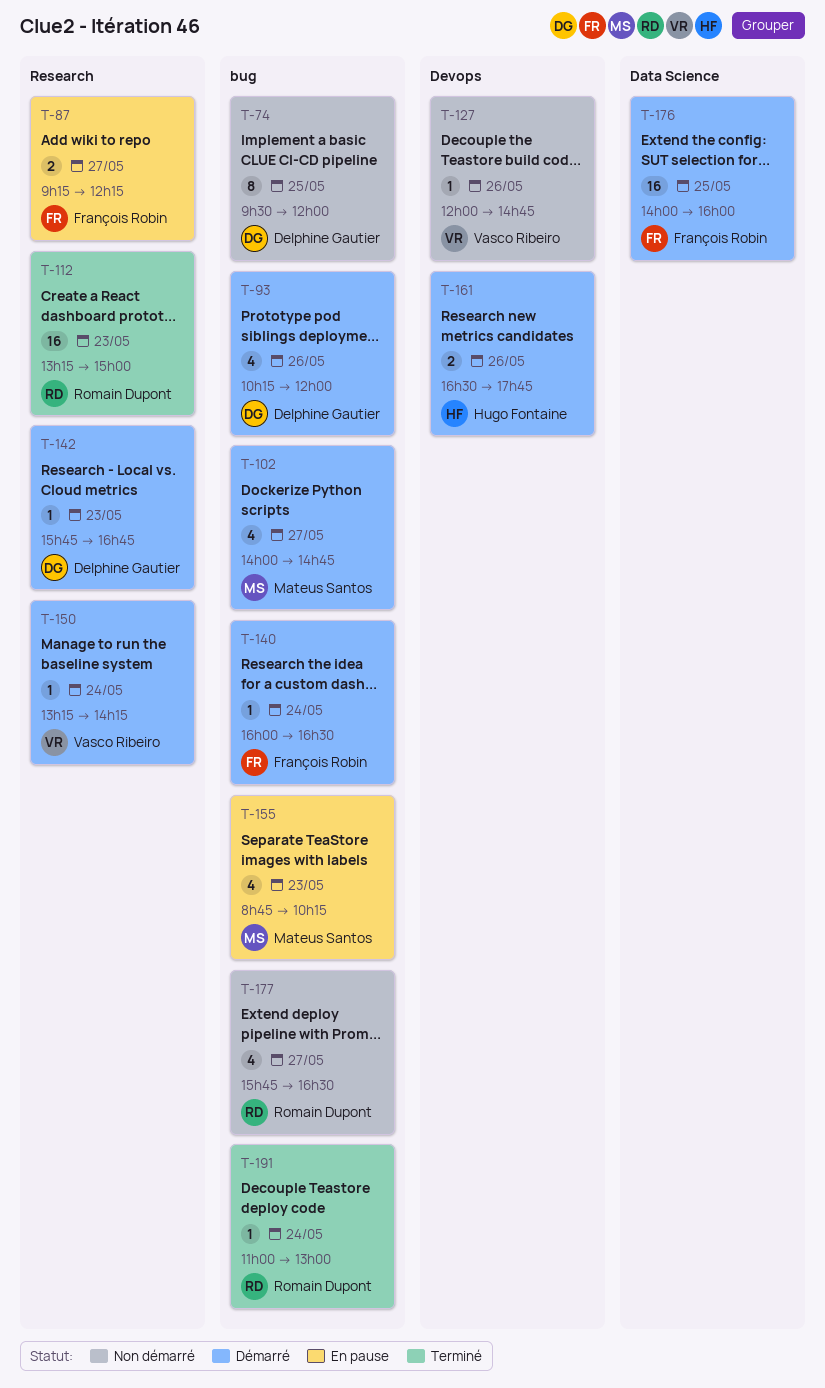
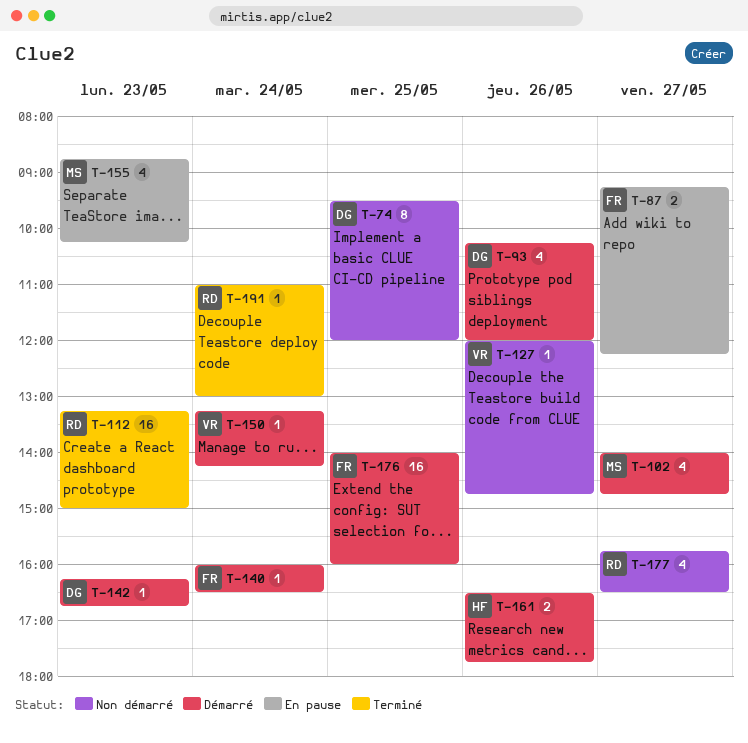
T-142, begins: 15:45 -> 16:15

